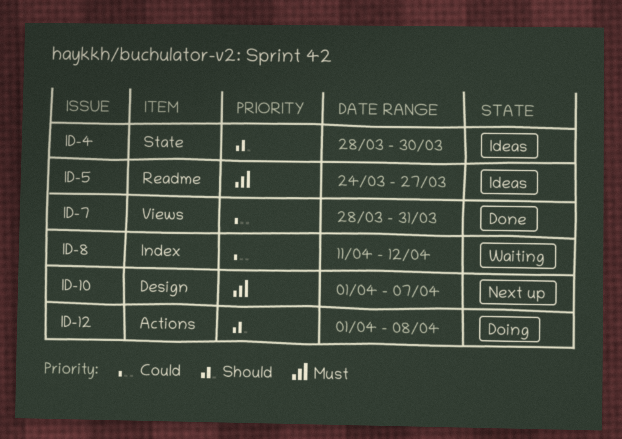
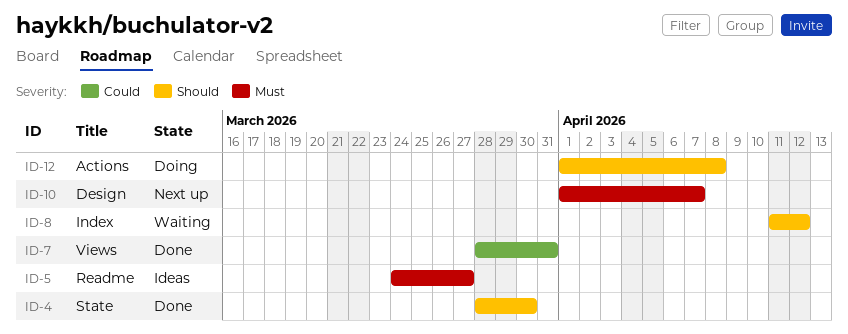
ID-4, status: Ideas -> Done
ID-8, priority: Could -> Should

